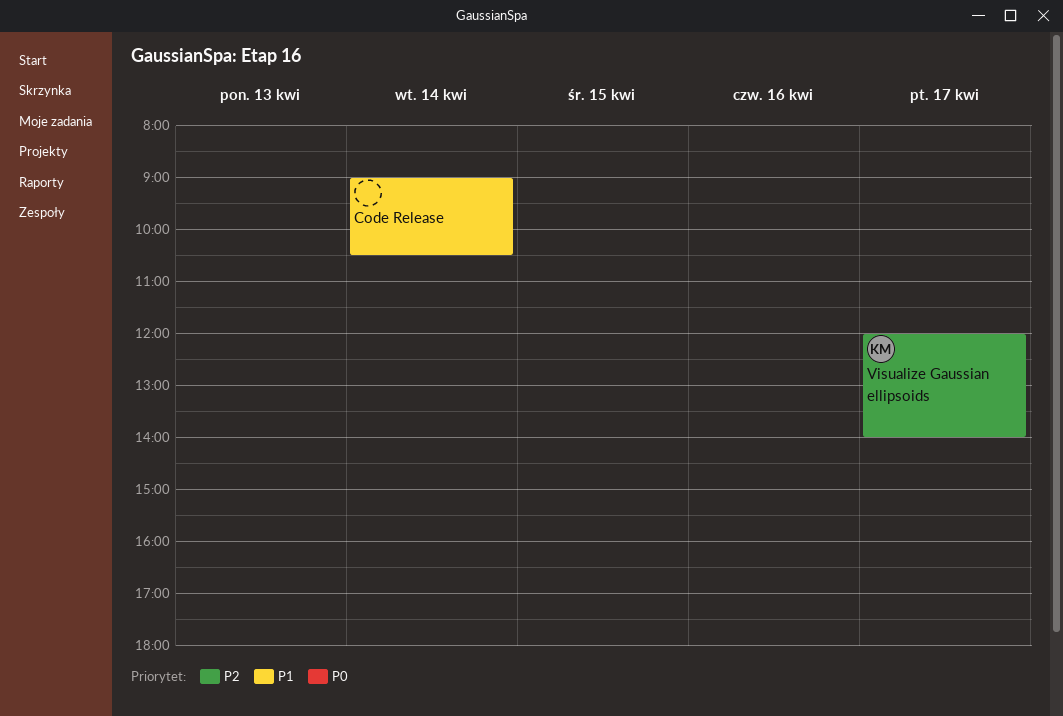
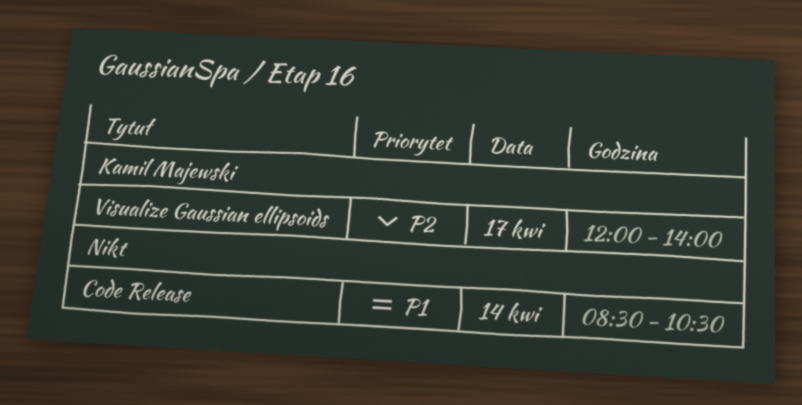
Code Release, begins: 09:00 -> 08:30

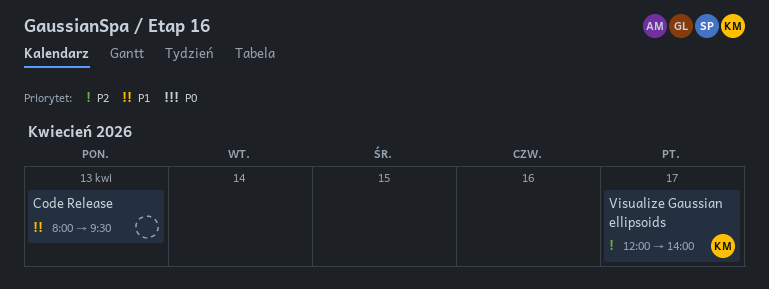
Code Release, day: Apr 14 -> Apr 13
Code Release, begins: 08:30 -> 08:00
Code Release, ends: 10:30 -> 09:30

